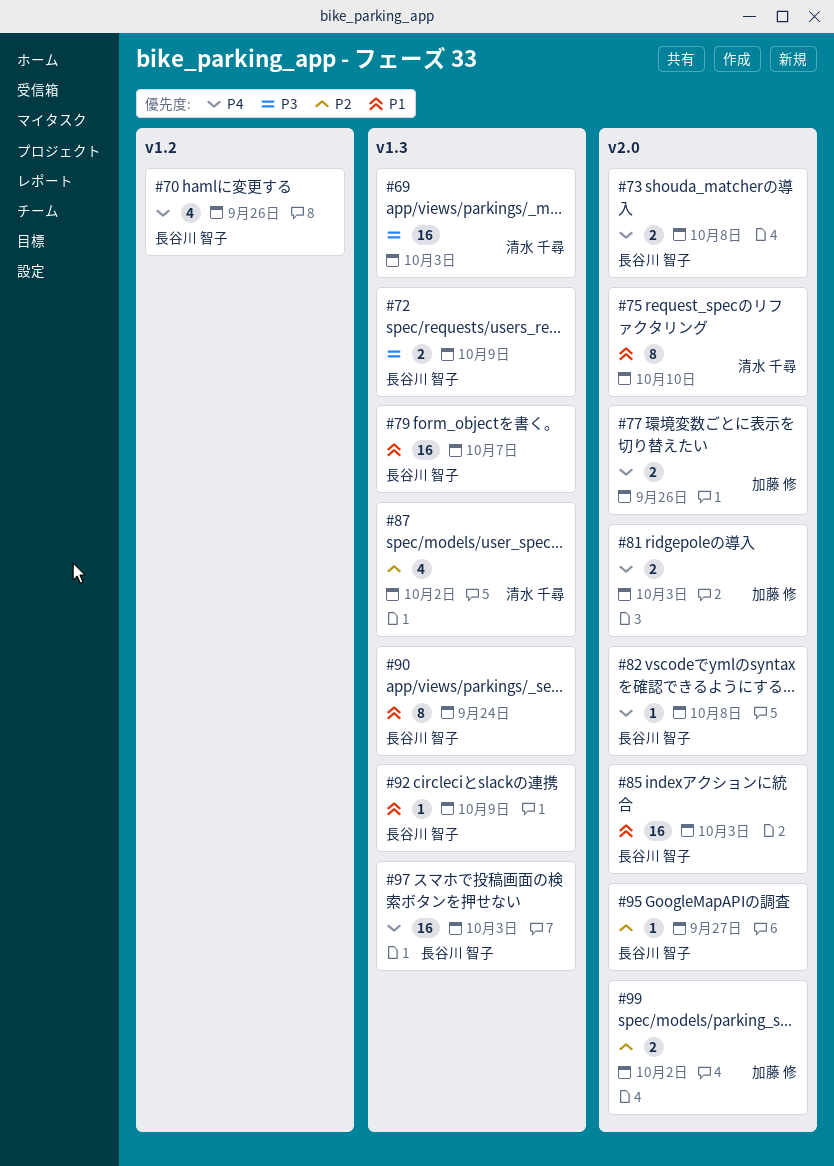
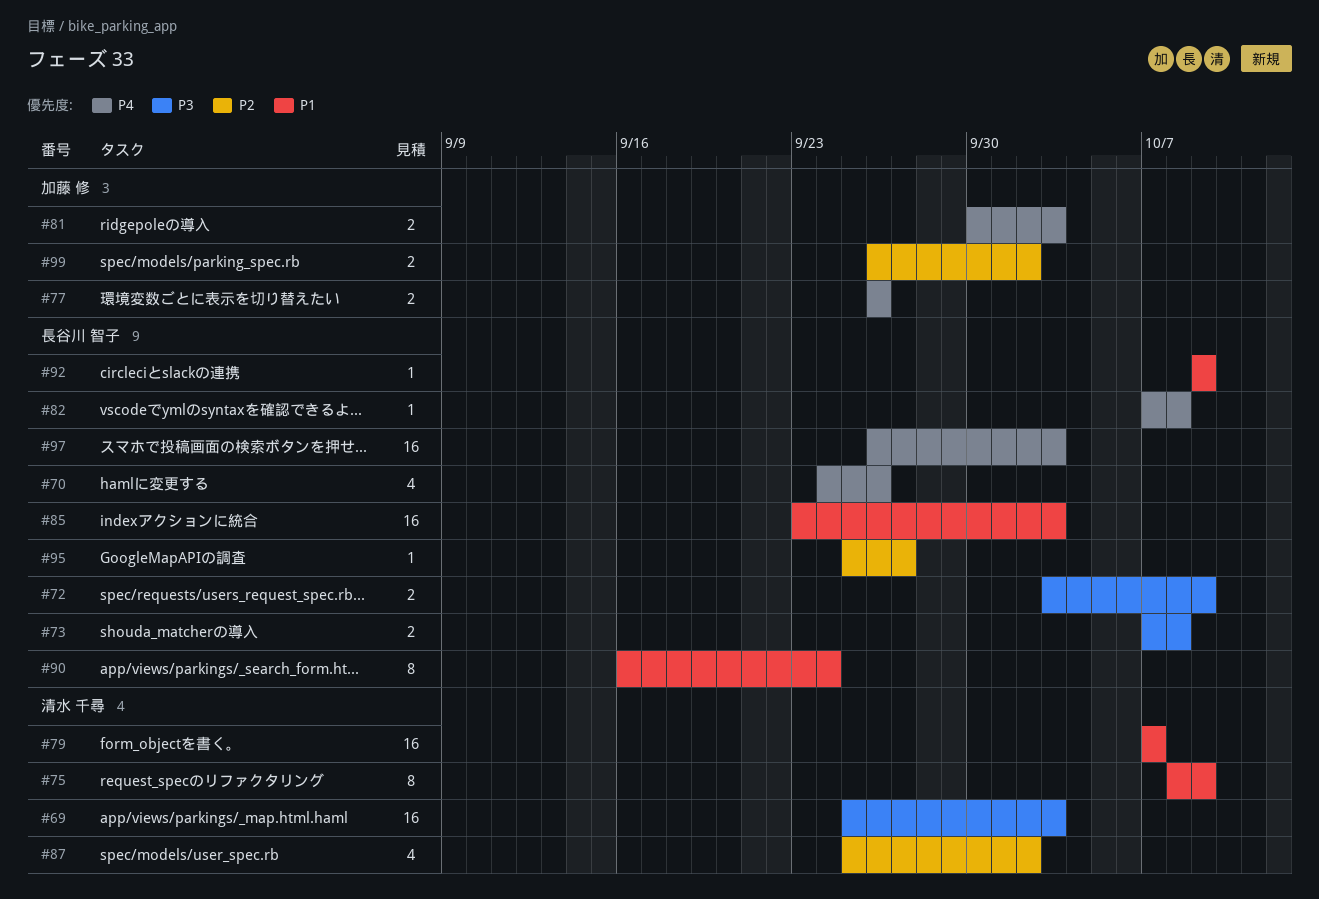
#73, priority: P4 -> P3
#75, due: Oct 10 -> Oct 9
#79, owner: 長谷川 智子 -> 清水 千尋

